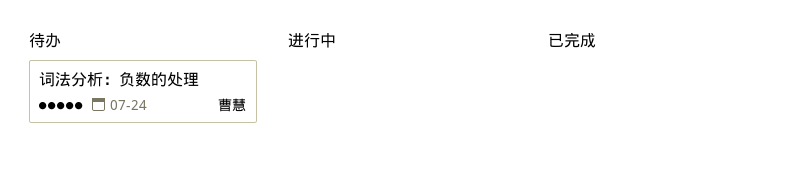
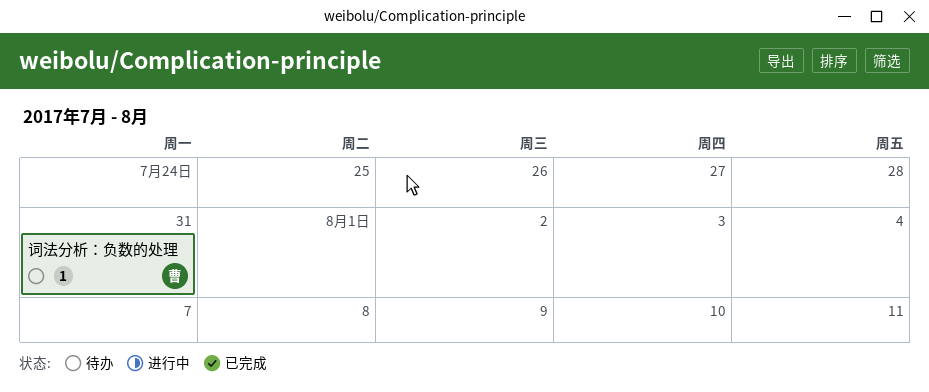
词法分析：负数的处理, estimate: 5 -> 1
词法分析：负数的处理, due: Jul 24 -> Jul 31

